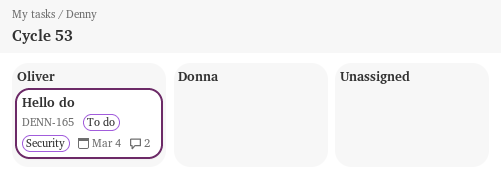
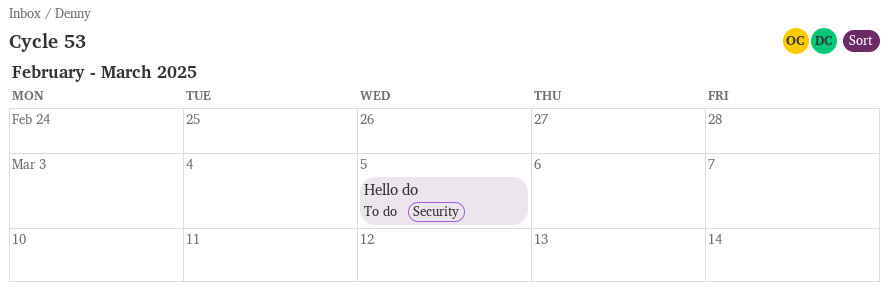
Hello do, due: Mar 4 -> Mar 5

